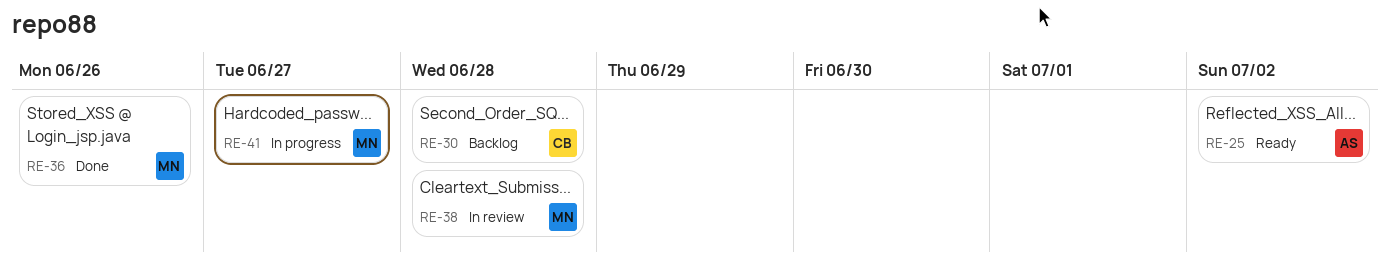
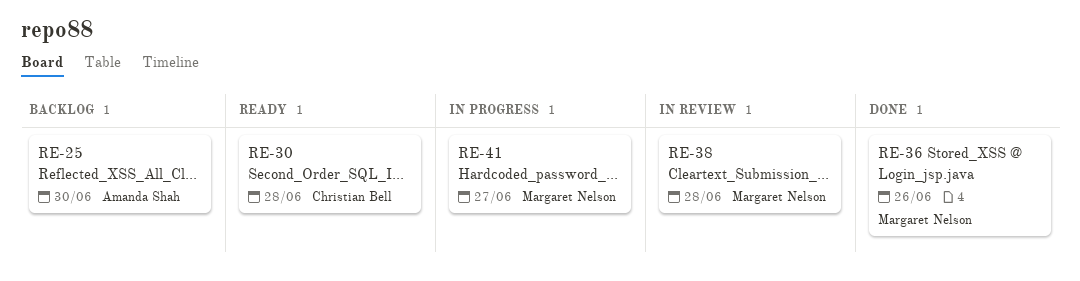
RE-25, status: Ready -> Backlog
RE-25, due: Jul 2 -> Jun 30
RE-30, status: Backlog -> Ready

